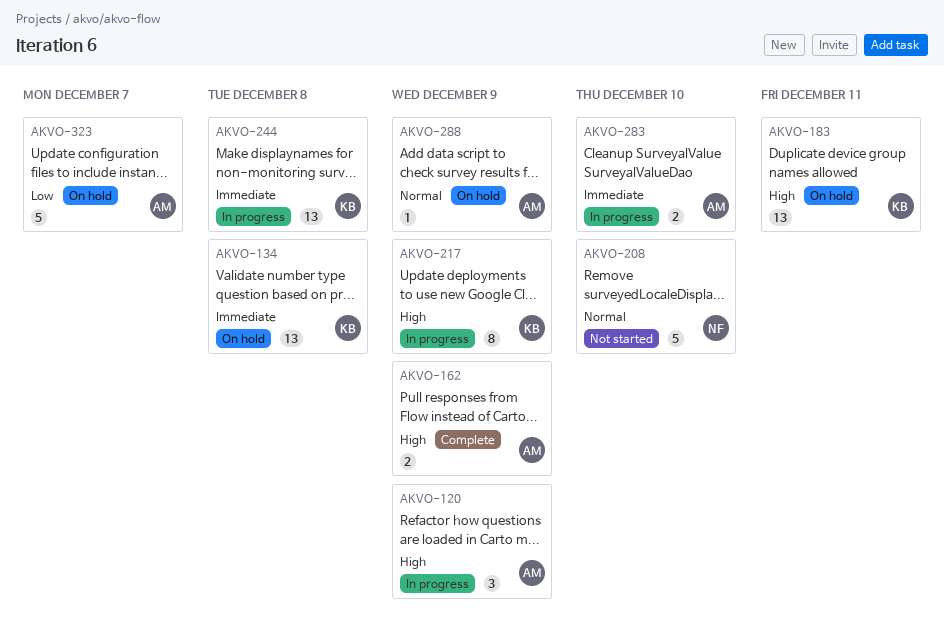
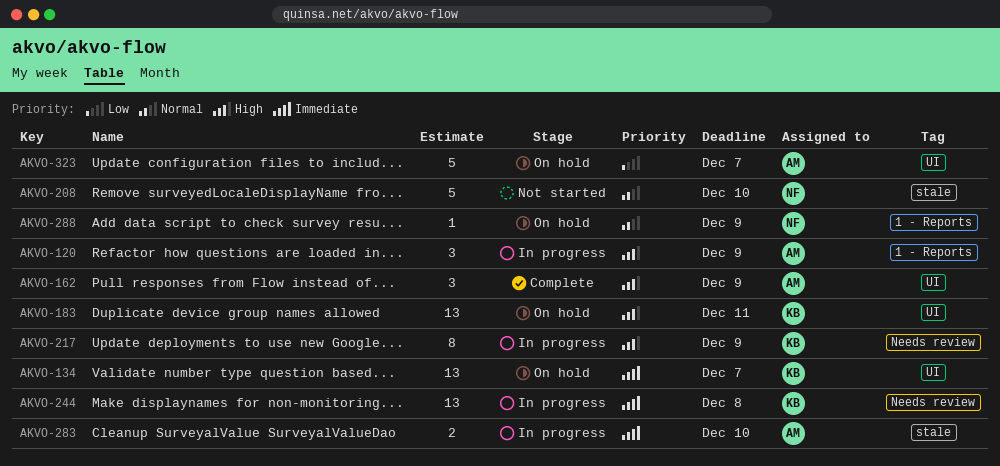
AKVO-134, due: Dec 8 -> Dec 7
AKVO-162, estimate: 2 -> 3
AKVO-288, owner: AM -> NF

